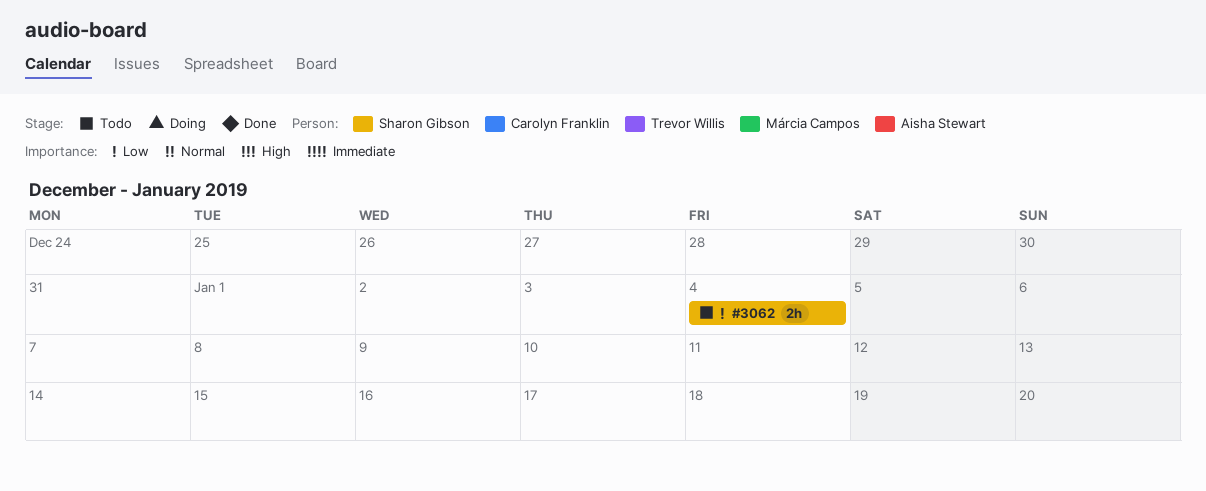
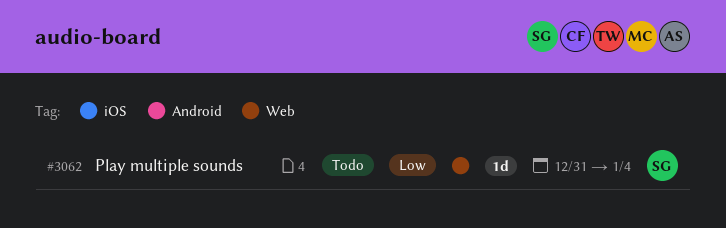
#3062, estimate: 2h -> 1d
#3062, start: Jan 4 -> Dec 31

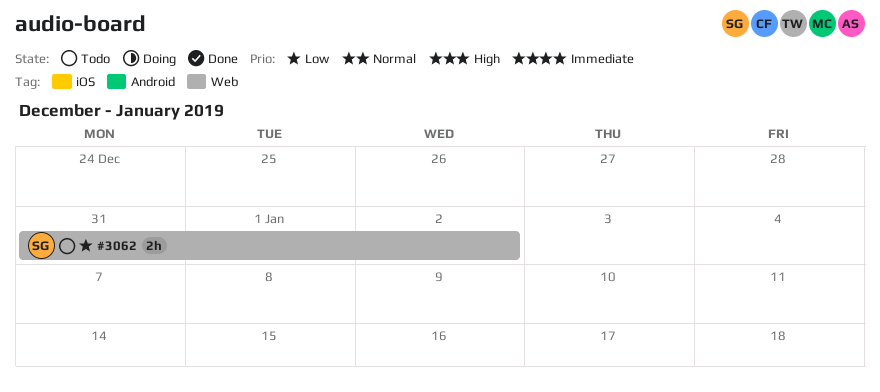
#3062, estimate: 1d -> 2h
#3062, due: Jan 4 -> Jan 2

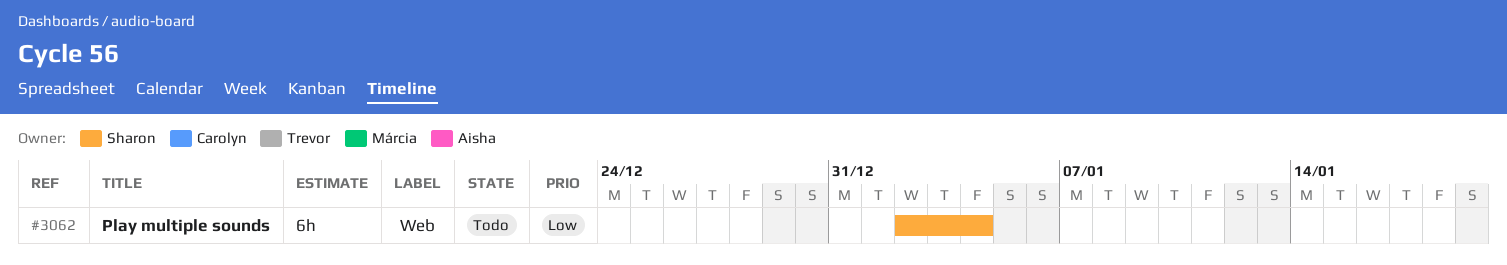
#3062, estimate: 2h -> 6h
#3062, start: Dec 31 -> Jan 2
#3062, due: Jan 2 -> Jan 4

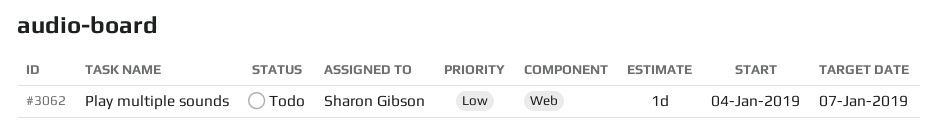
#3062, estimate: 6h -> 1d
#3062, start: Jan 2 -> Jan 4
#3062, due: Jan 4 -> Jan 7

